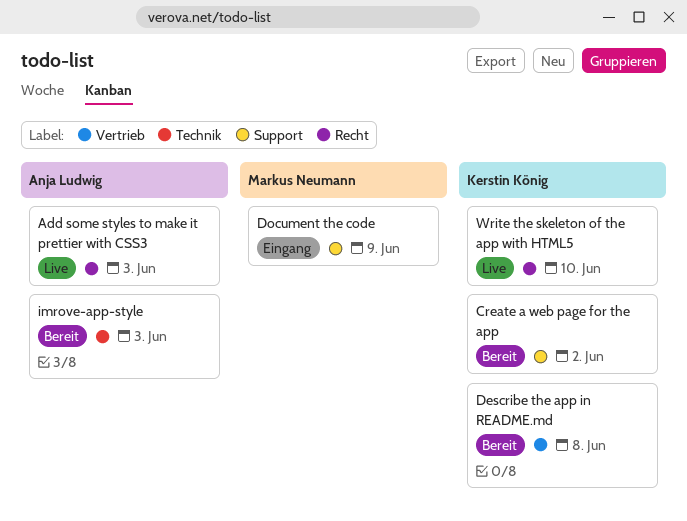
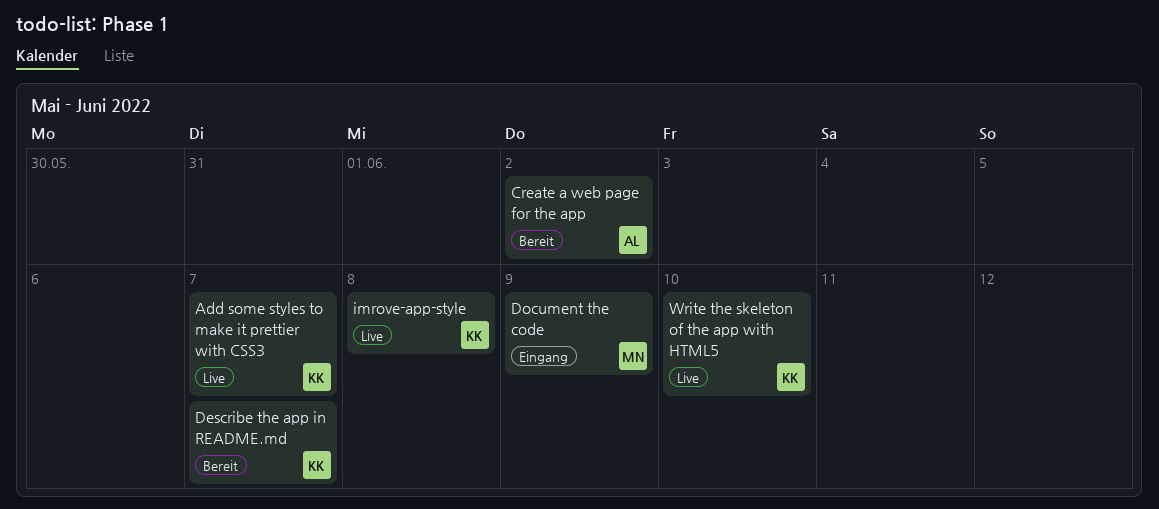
Add some styles to make it prettier with CSS3, owner: Anja Ludwig -> Kerstin König
Add some styles to make it prettier with CSS3, due: Jun 3 -> Jun 7
Create a web page for the app, owner: Kerstin König -> Anja Ludwig
Describe the app in README.md, due: Jun 8 -> Jun 7
imrove-app-style, status: Bereit -> Live
imrove-app-style, owner: Anja Ludwig -> Kerstin König
imrove-app-style, due: Jun 3 -> Jun 8

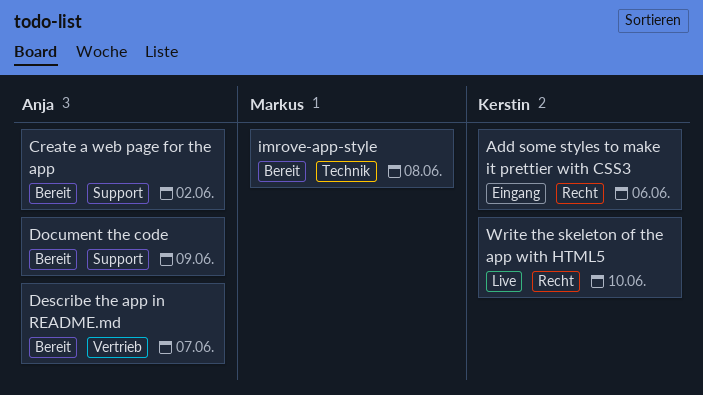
Add some styles to make it prettier with CSS3, status: Live -> Eingang
Add some styles to make it prettier with CSS3, due: Jun 7 -> Jun 6
Describe the app in README.md, owner: Kerstin -> Anja
Document the code, status: Eingang -> Bereit
Document the code, owner: Markus -> Anja
imrove-app-style, status: Live -> Bereit
imrove-app-style, owner: Kerstin -> Markus

